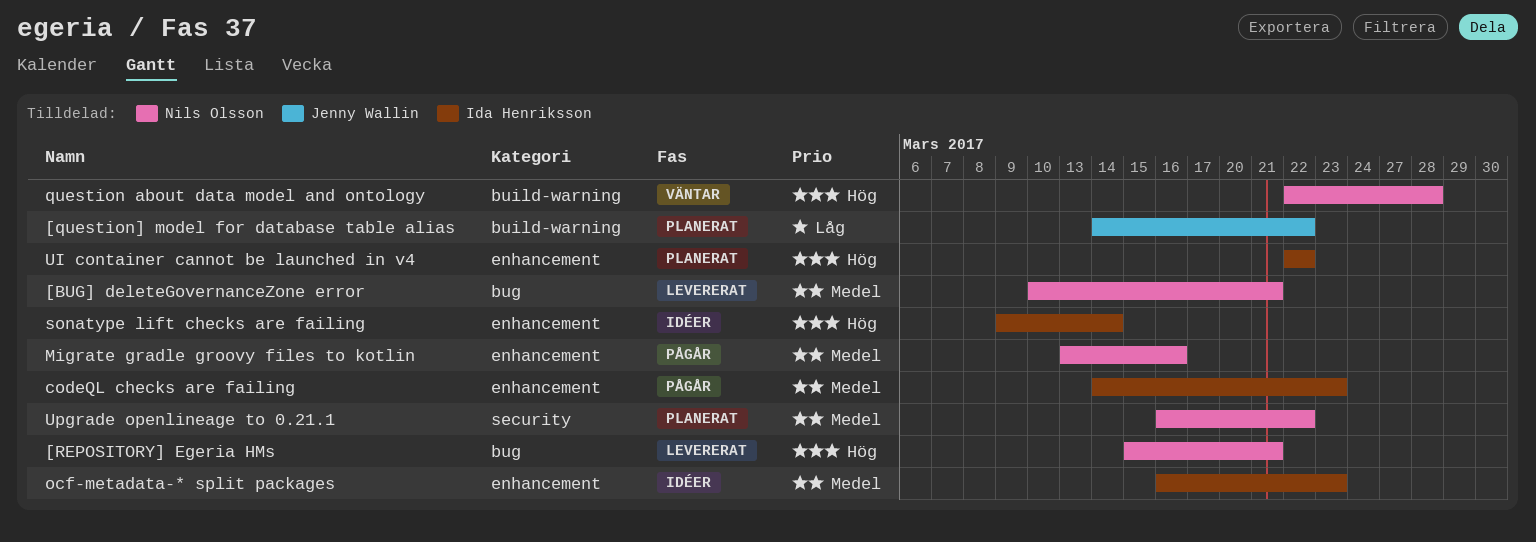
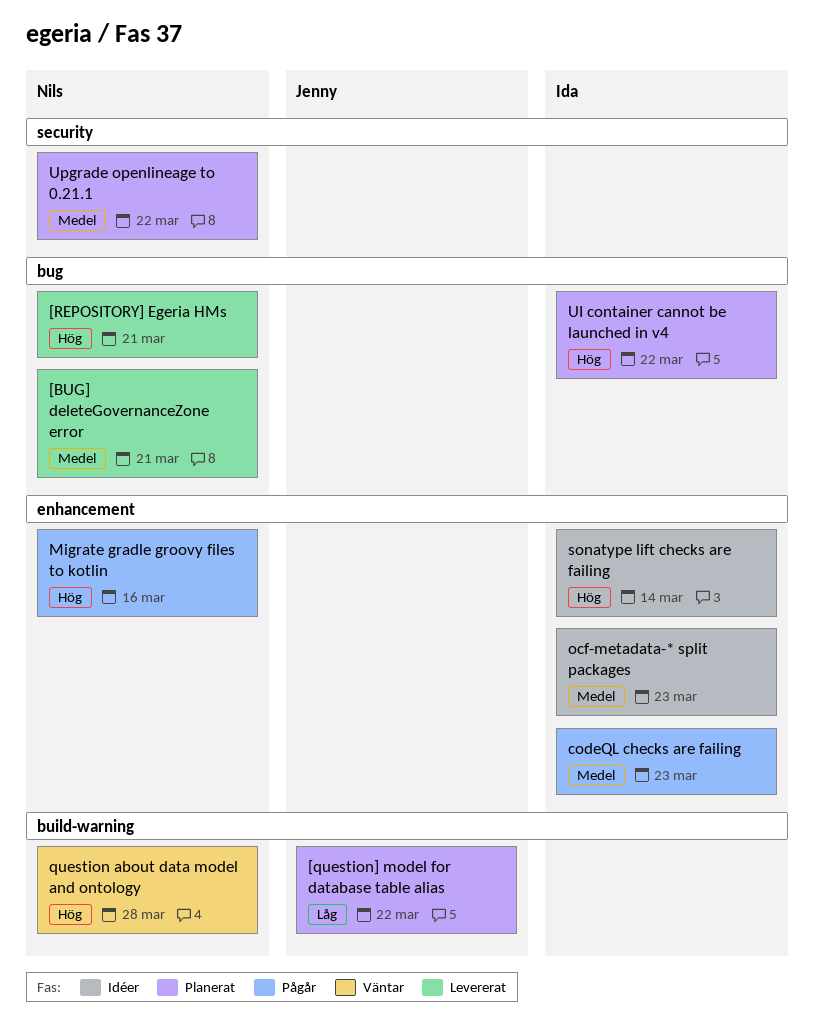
Migrate gradle groovy files to kotlin, priority: Medel -> Hög
UI container cannot be launched in v4, label: enhancement -> bug

